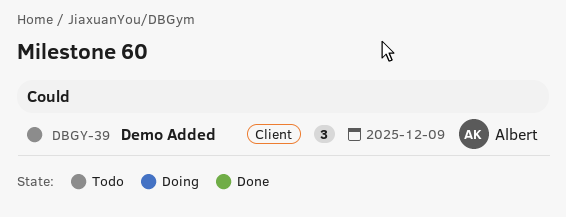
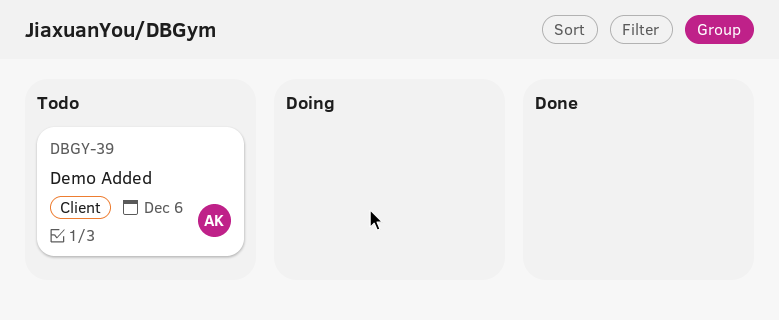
DBGY-39, due: Dec 9 -> Dec 6

